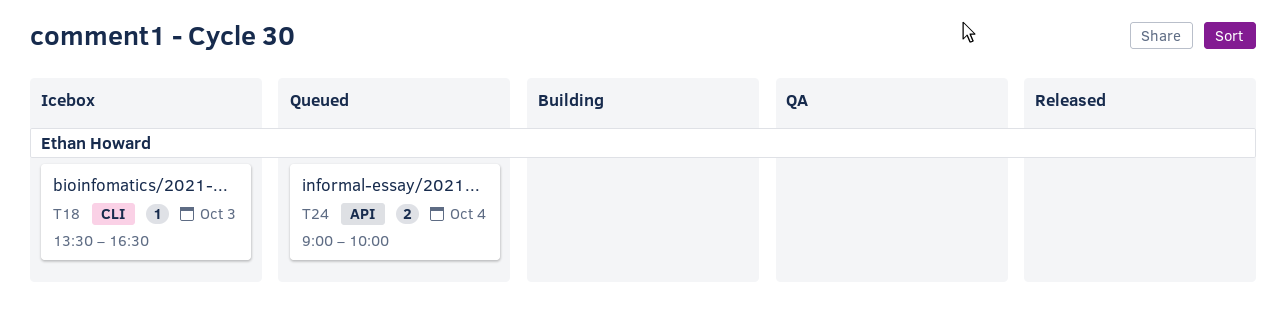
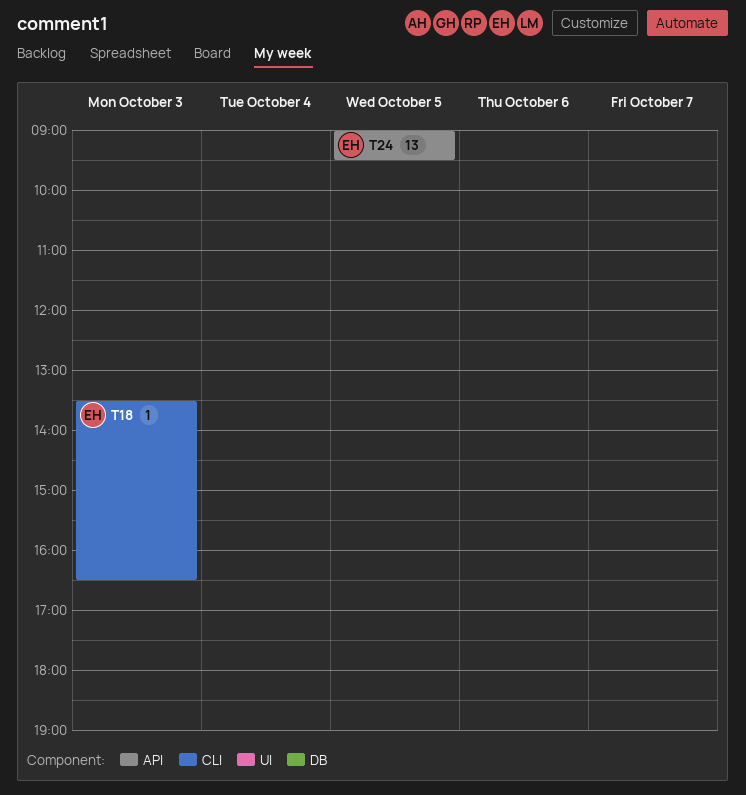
T24, estimate: 2 -> 13
T24, day: Oct 4 -> Oct 5
T24, ends: 10:00 -> 09:30

